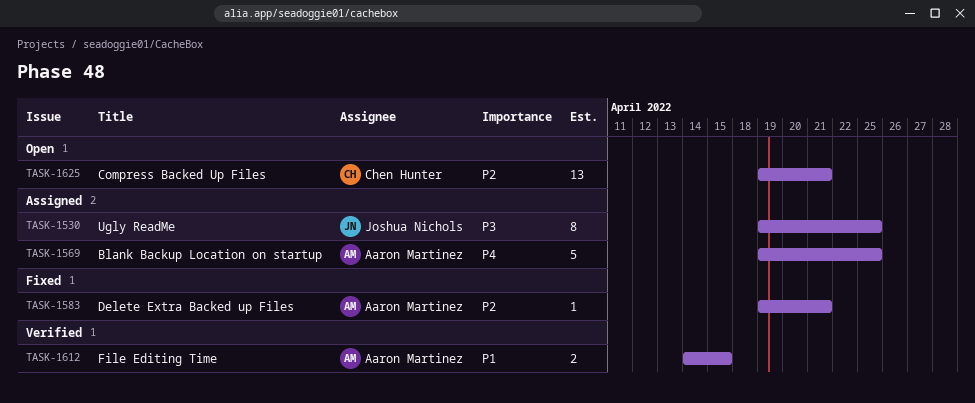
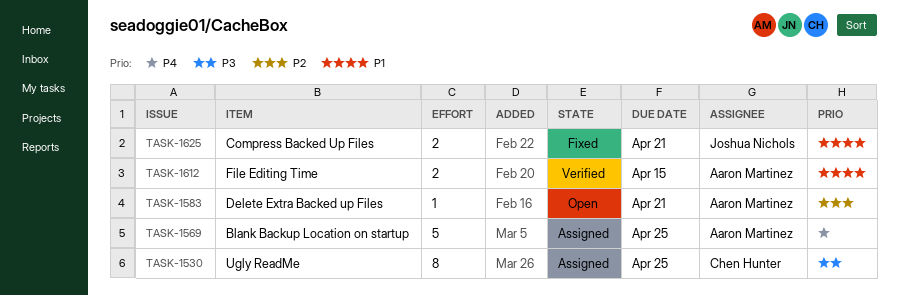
TASK-1530, owner: Joshua Nichols -> Chen Hunter
TASK-1583, status: Fixed -> Open
TASK-1625, status: Open -> Fixed
TASK-1625, owner: Chen Hunter -> Joshua Nichols
TASK-1625, priority: P2 -> P1
TASK-1625, estimate: 13 -> 2

